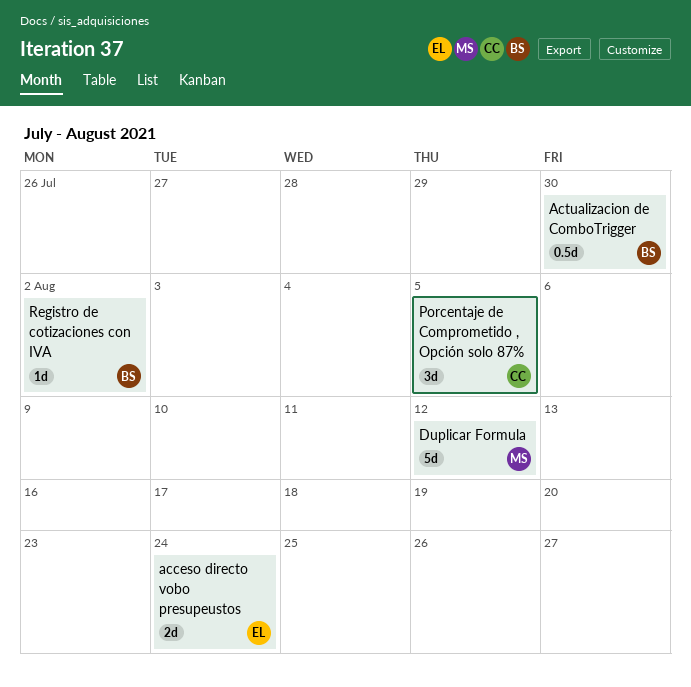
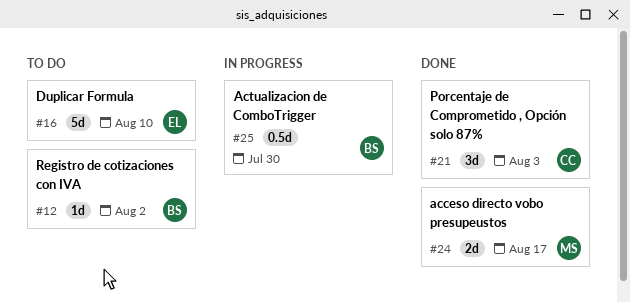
acceso directo vobo presupeustos, owner: EL -> MS
acceso directo vobo presupeustos, due: Aug 24 -> Aug 17
Duplicar Formula, owner: MS -> EL
Duplicar Formula, due: Aug 12 -> Aug 10
Porcentaje de Comprometido , Opción solo 87%, due: Aug 5 -> Aug 3

